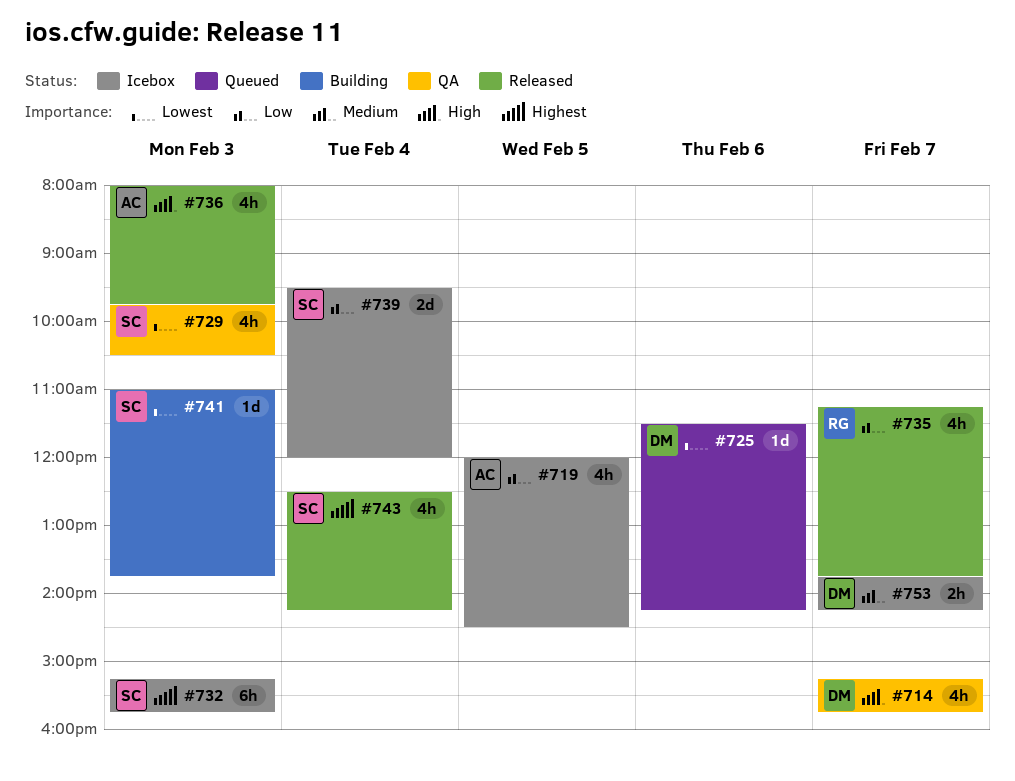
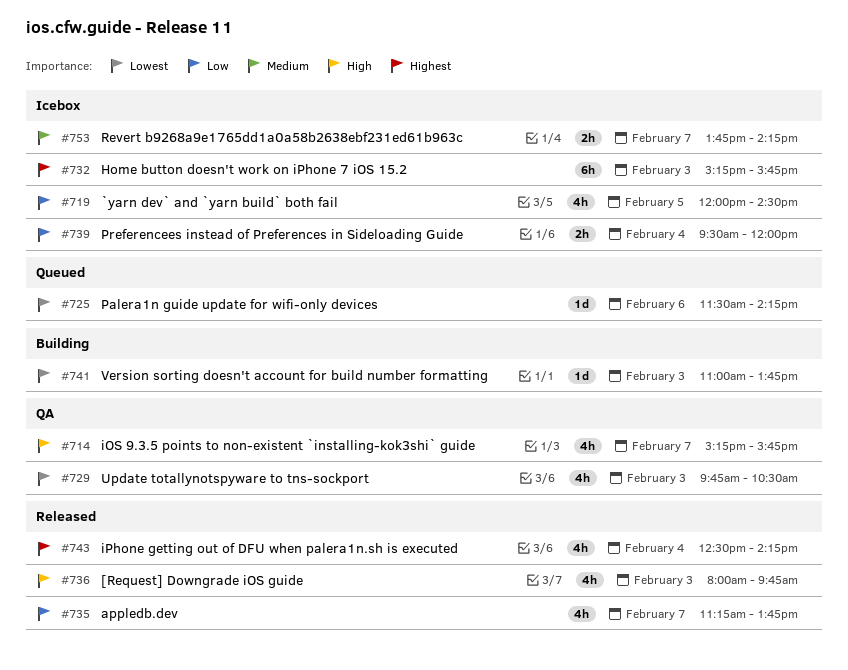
#739, estimate: 2d -> 2h

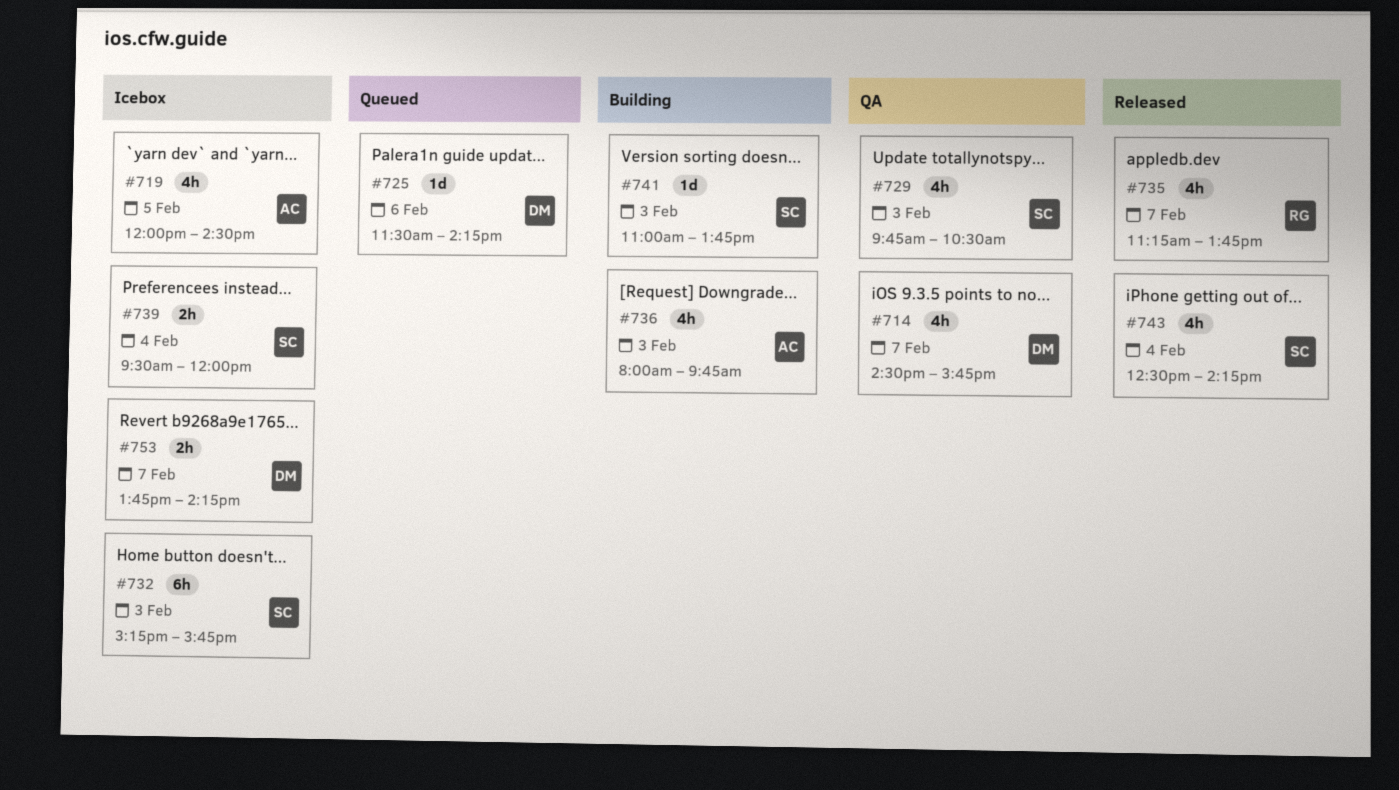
#714, begins: 15:15 -> 14:30
#736, status: Released -> Building

